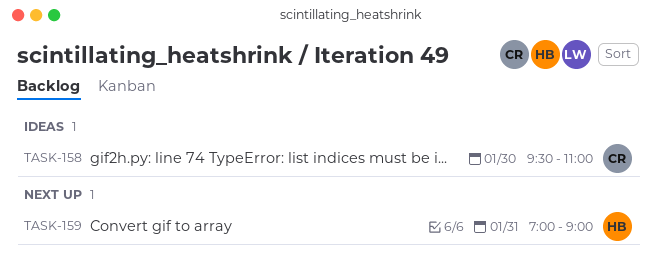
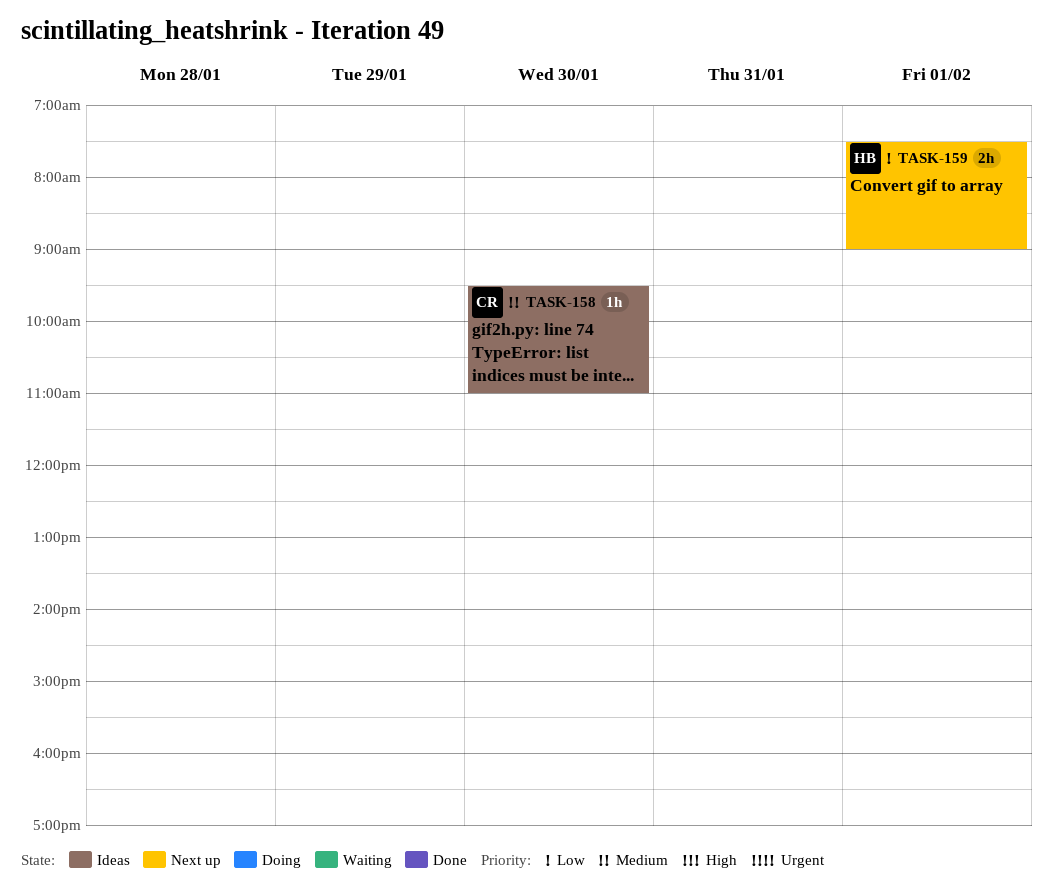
TASK-159, day: Jan 31 -> Feb 1
TASK-159, begins: 07:00 -> 07:30

